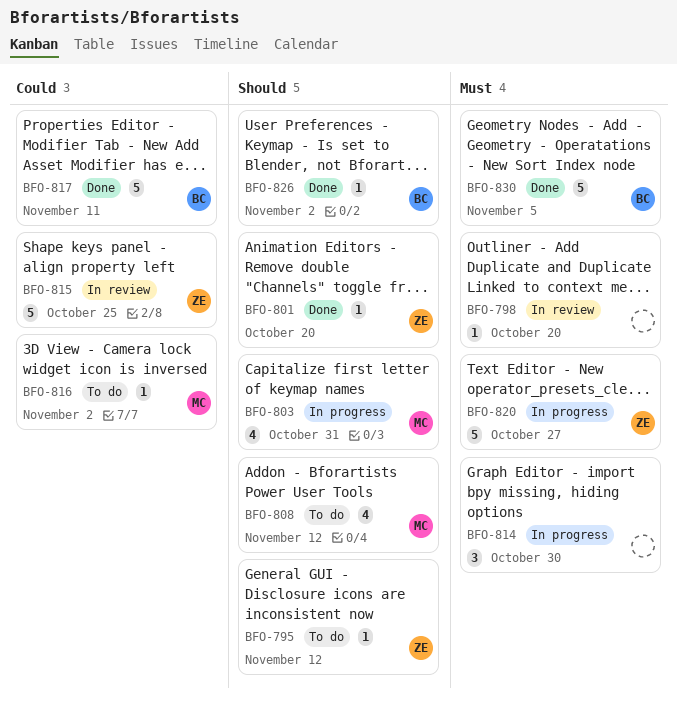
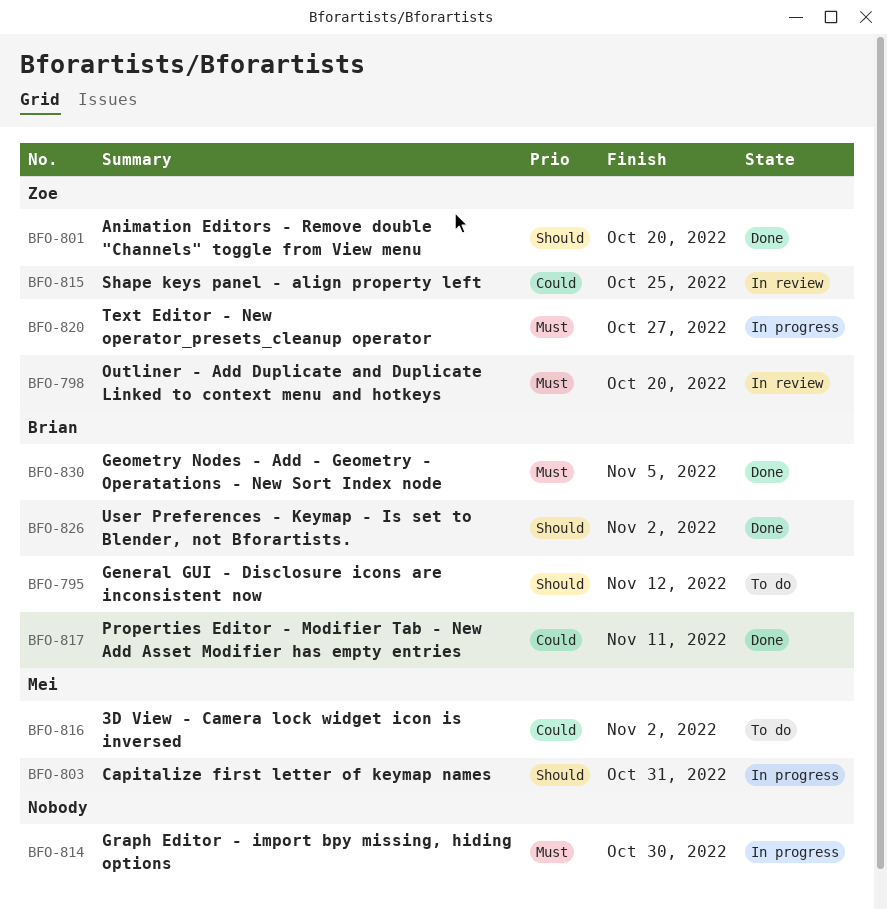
BFO-795, owner: Zoe -> Brian
BFO-798, owner: none -> Zoe
BFO-808: present -> none

